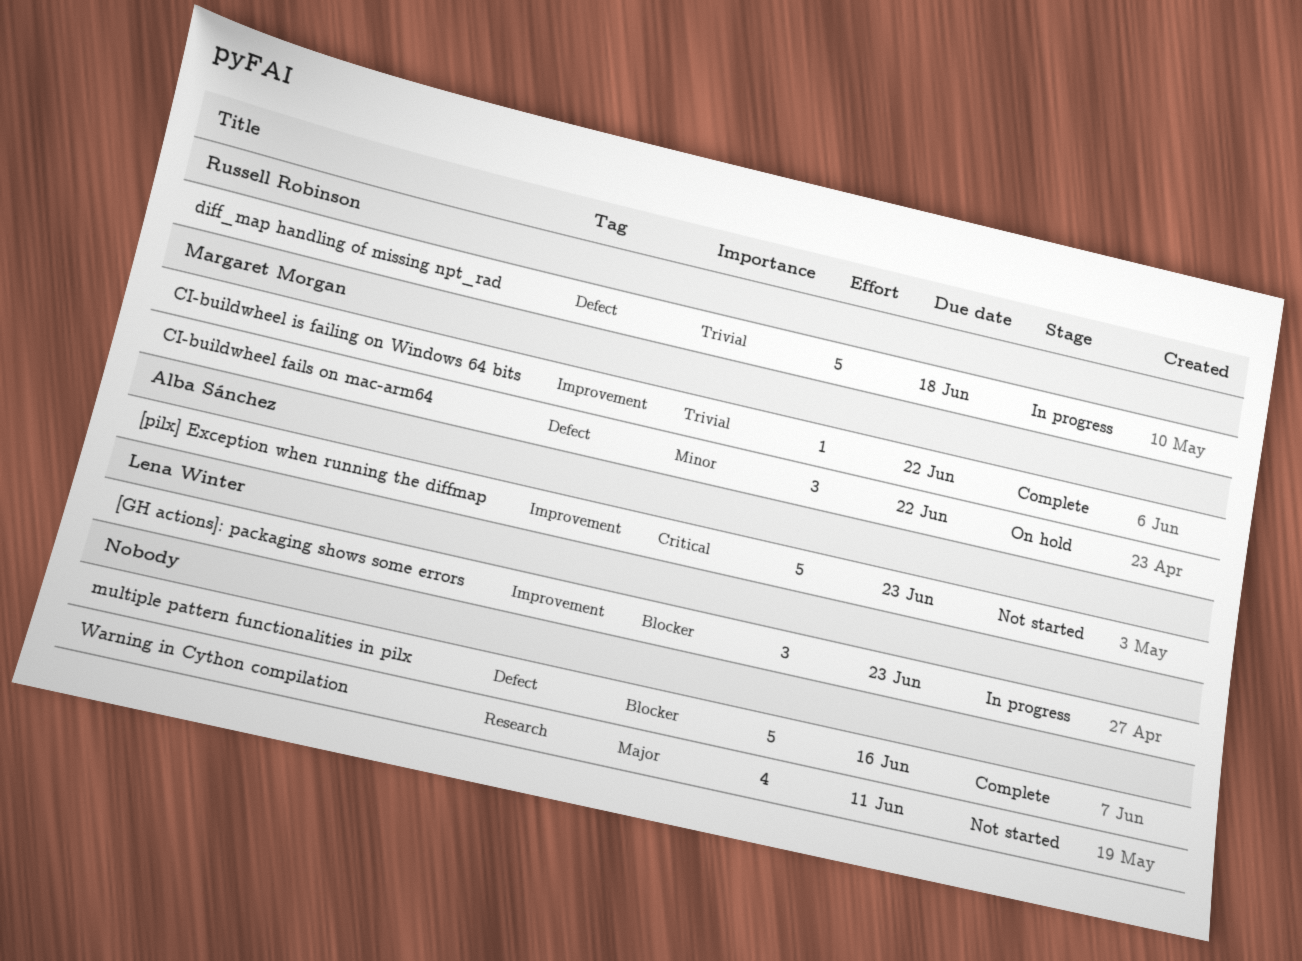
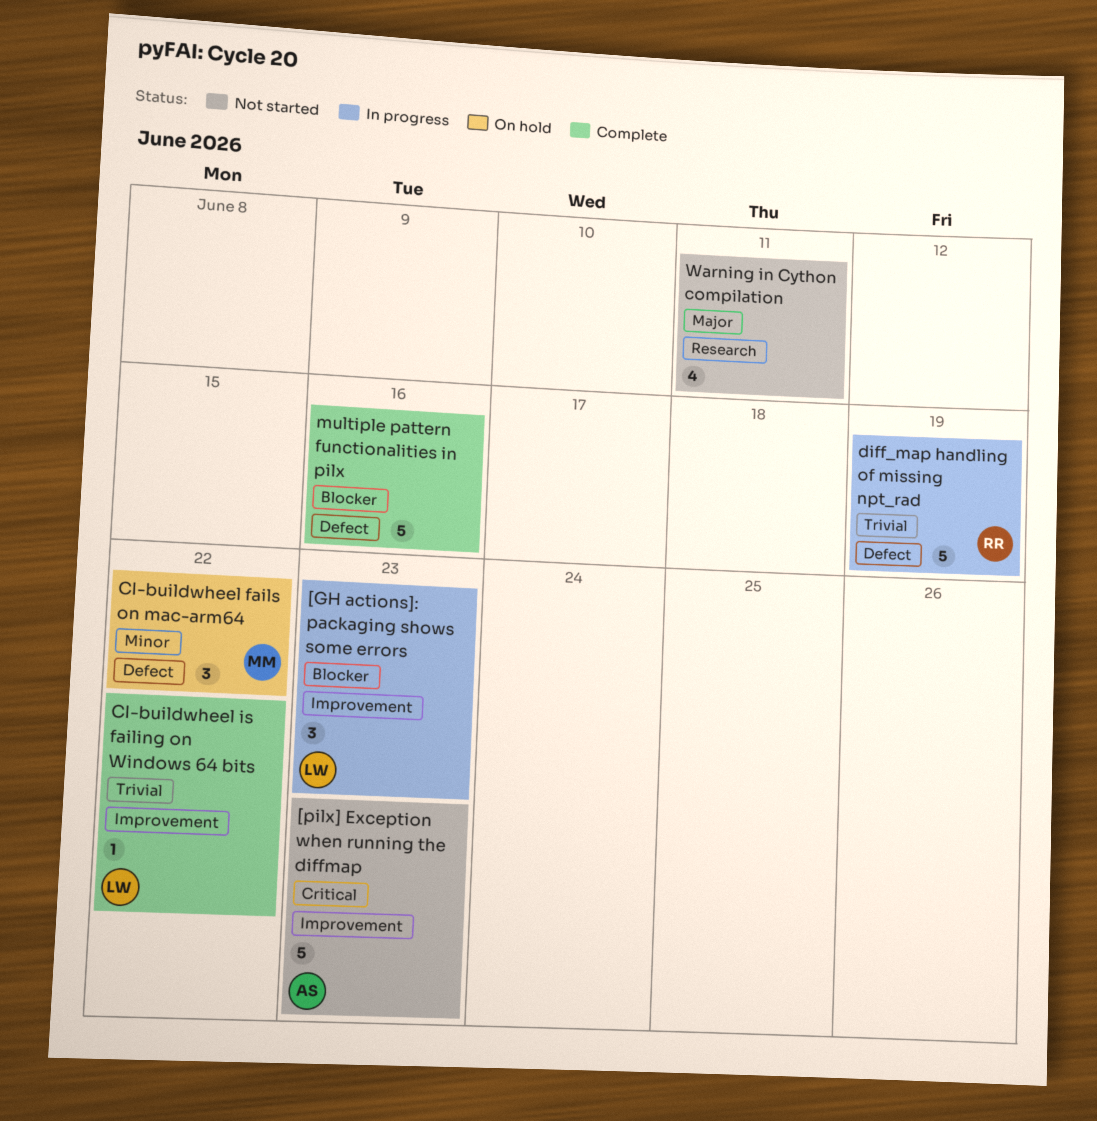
CI-buildwheel is failing on Windows 64 bits, owner: Margaret Morgan -> Lena Winter
diff_map handling of missing npt_rad, due: Jun 18 -> Jun 19

